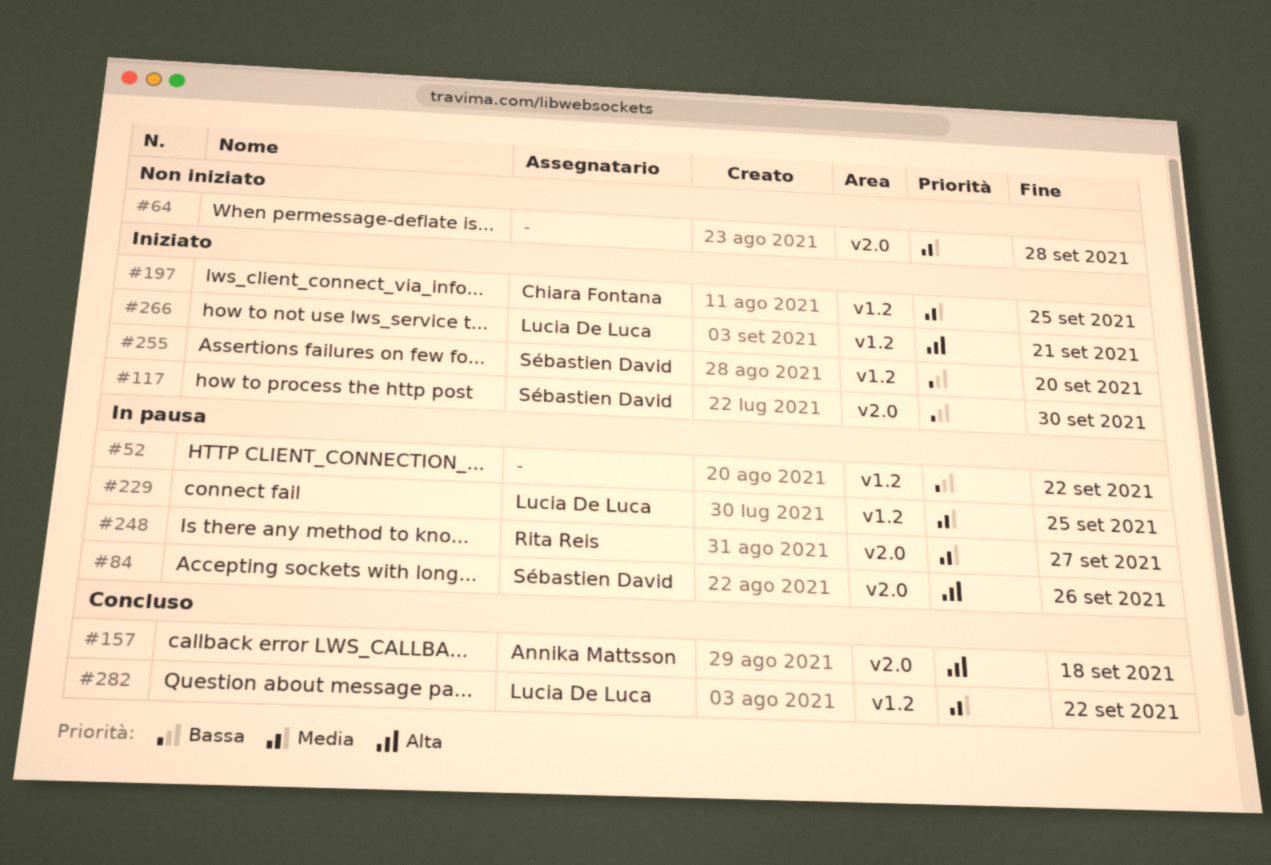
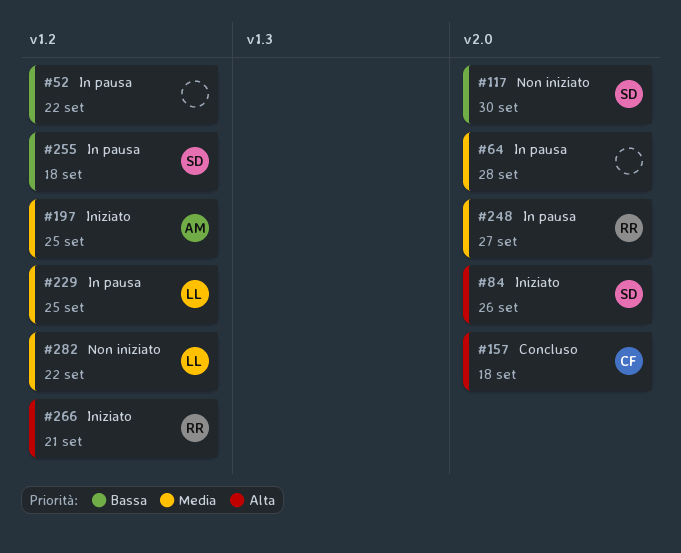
#64, status: Non iniziato -> In pausa
#84, status: In pausa -> Iniziato
#117, status: Iniziato -> Non iniziato
#157, owner: Annika Mattsson -> Chiara Fontana
#197, owner: Chiara Fontana -> Annika Mattsson
#255, status: Iniziato -> In pausa
#255, due: Sep 20 -> Sep 18
#266, owner: Lucia De Luca -> Rita Reis
#282, status: Concluso -> Non iniziato

